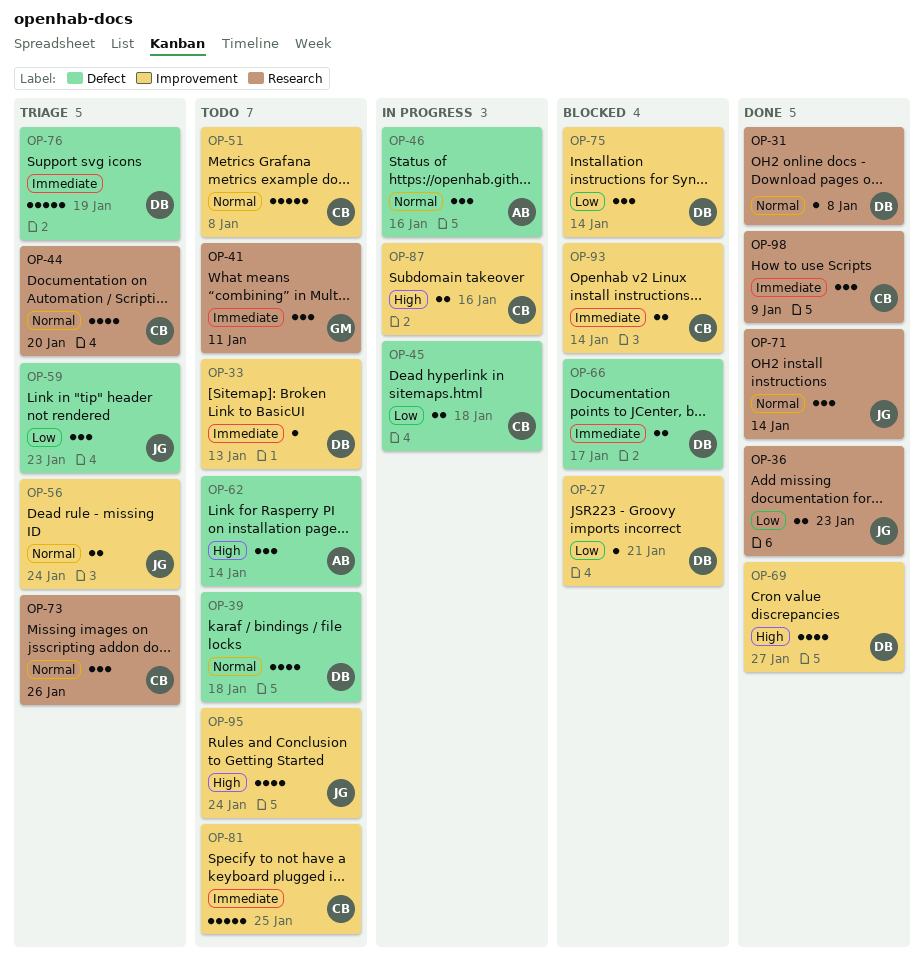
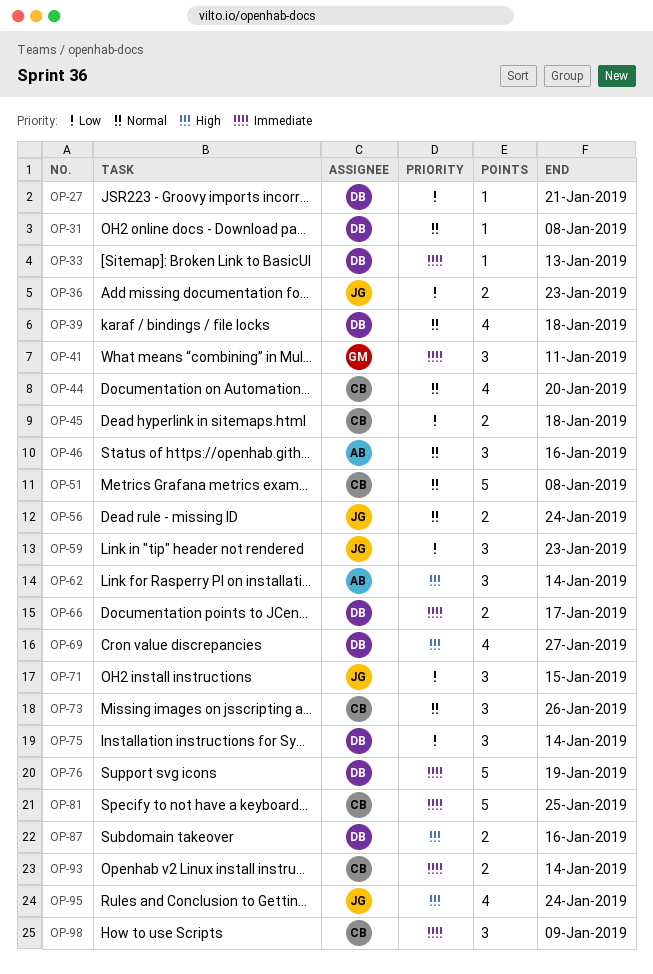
OP-71, priority: Normal -> Low
OP-71, due: Jan 14 -> Jan 15
OP-87, owner: CB -> DB

